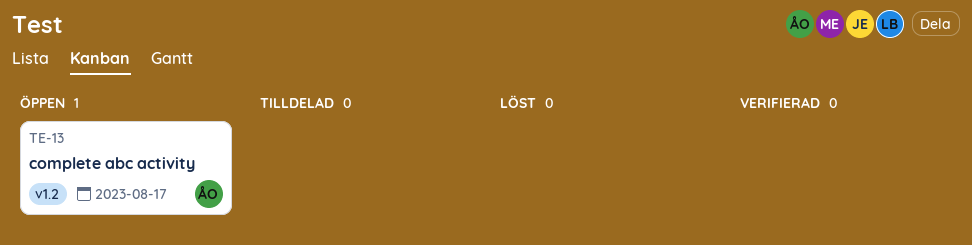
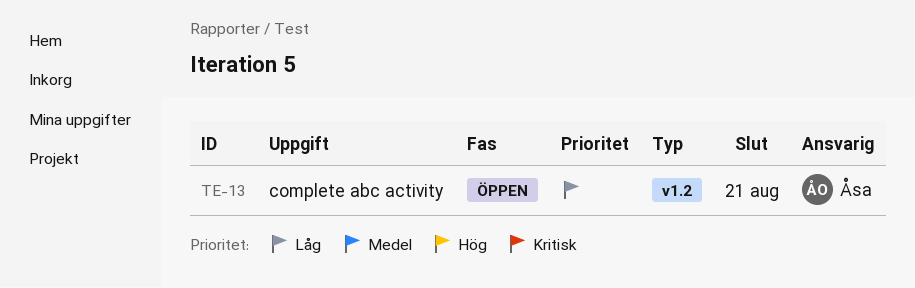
TE-13, due: Aug 17 -> Aug 21

